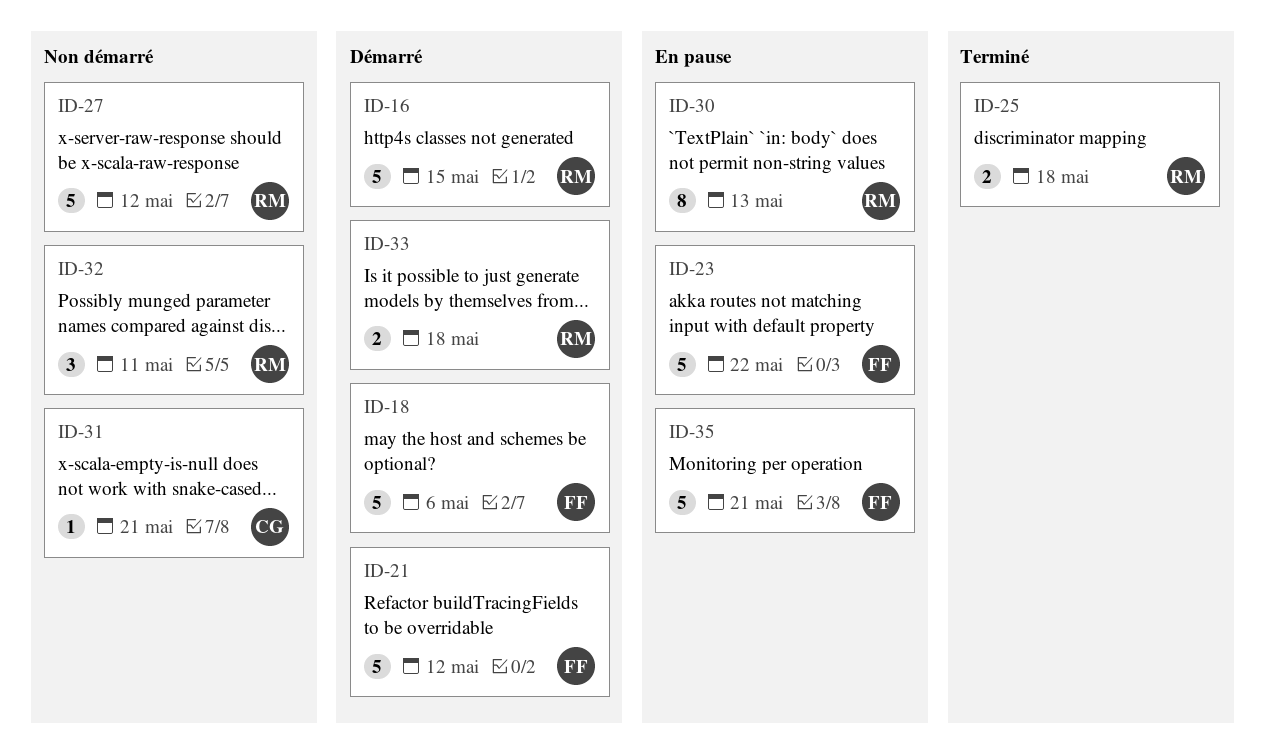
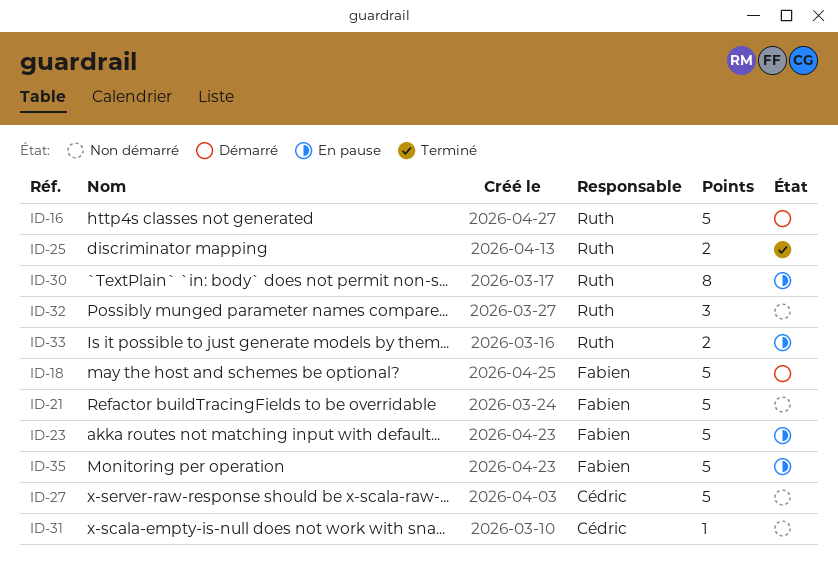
ID-21, status: Démarré -> Non démarré
ID-27, owner: Ruth -> Cédric
ID-33, status: Démarré -> En pause

